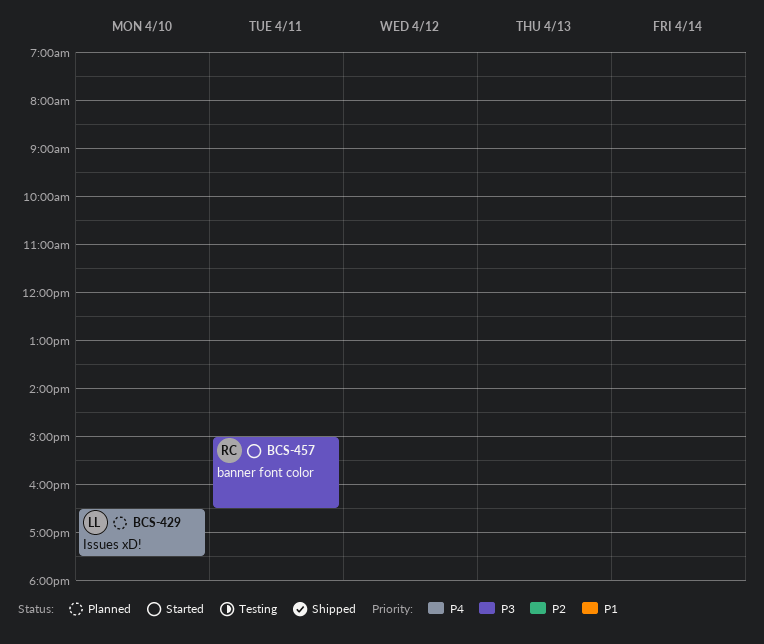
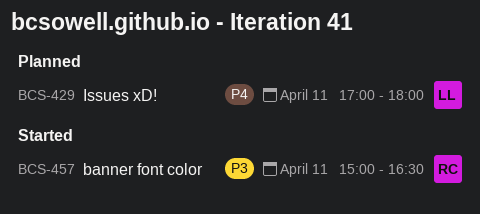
BCS-429, day: Apr 10 -> Apr 11
BCS-429, begins: 16:30 -> 17:00
BCS-429, ends: 17:30 -> 18:00

